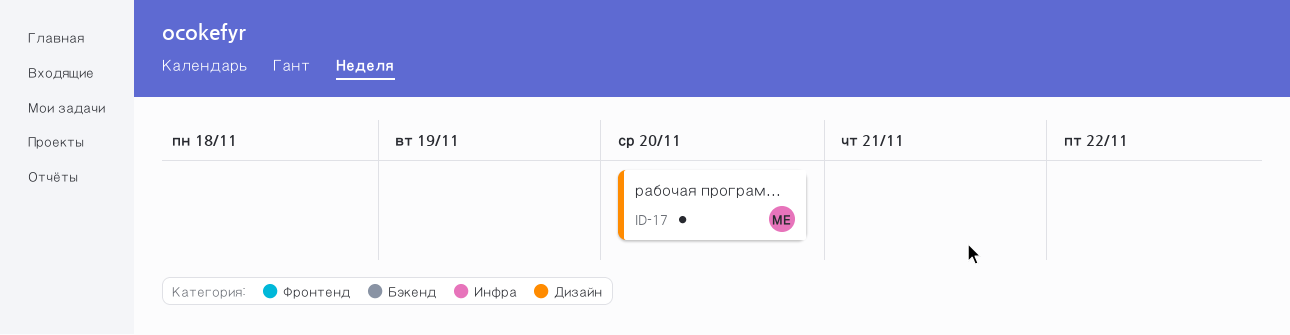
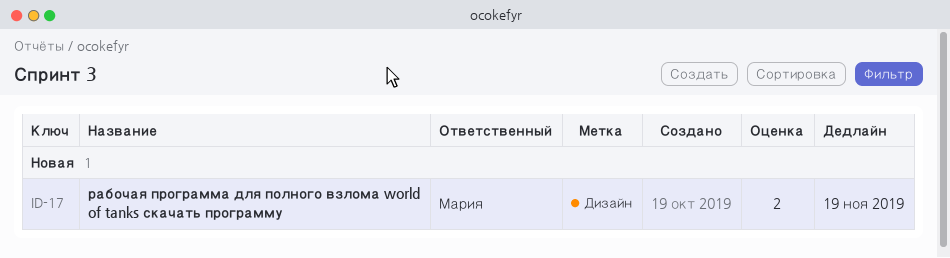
ID-17, estimate: 1 -> 2
ID-17, due: Nov 20 -> Nov 19

